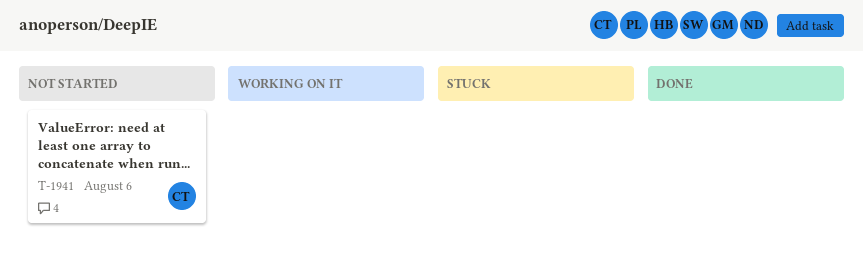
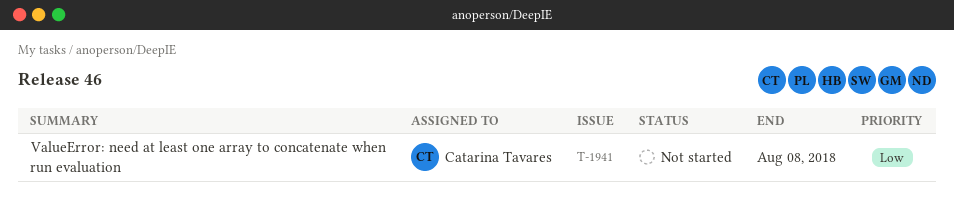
T-1941, due: Aug 6 -> Aug 8

